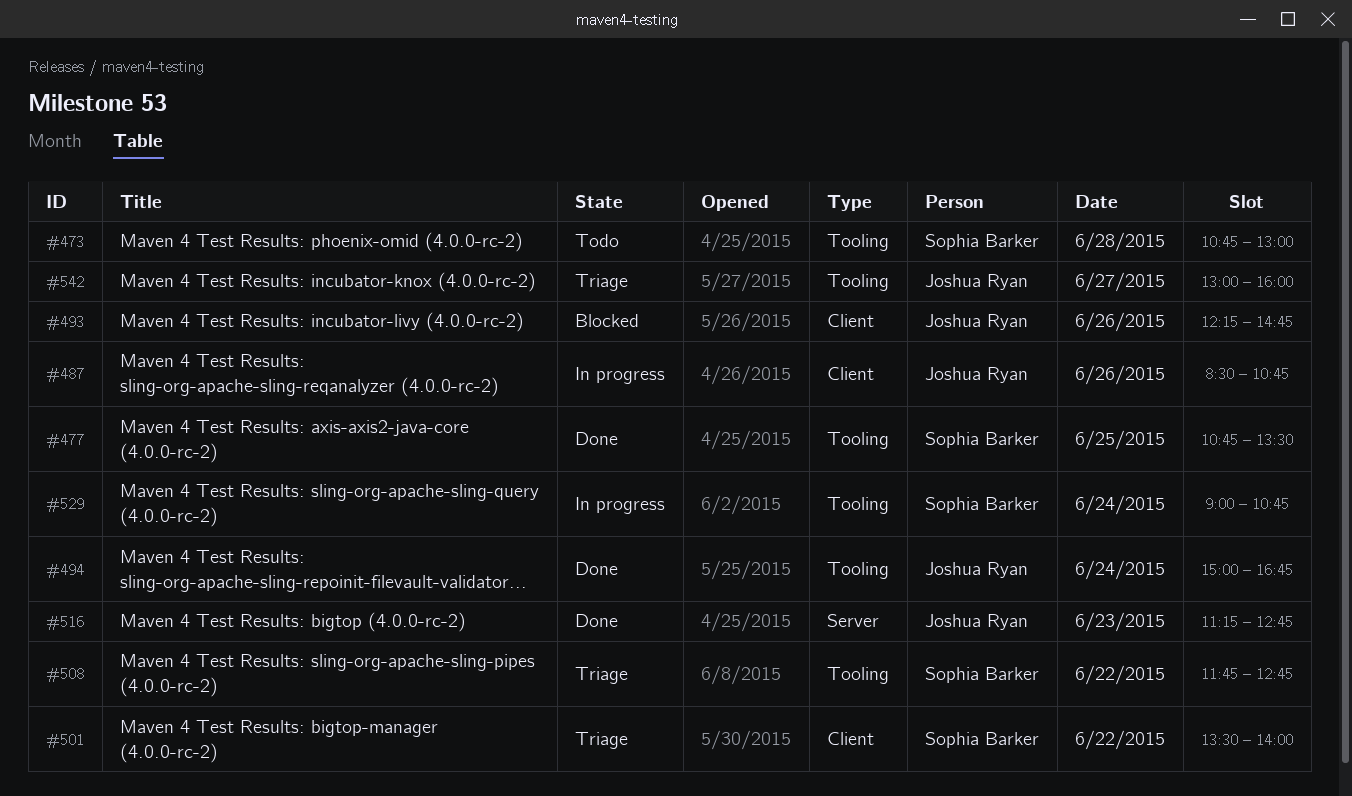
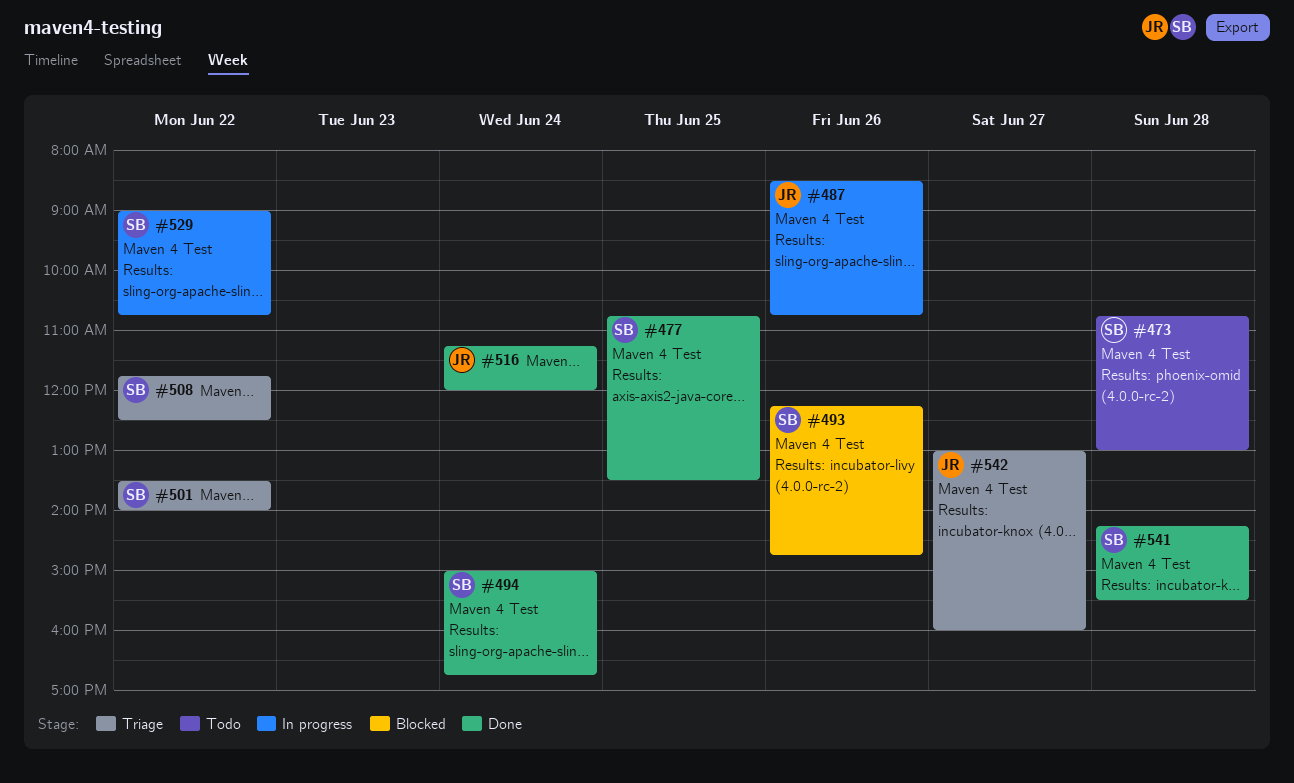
#493, owner: Joshua Ryan -> Sophia Barker
#494, owner: Joshua Ryan -> Sophia Barker
#508, ends: 12:45 -> 12:30
#516, day: Jun 23 -> Jun 24
#516, ends: 12:45 -> 12:00
#529, day: Jun 24 -> Jun 22
#541: none -> present

